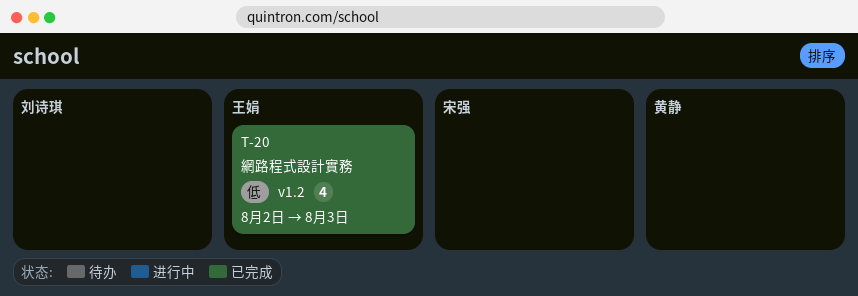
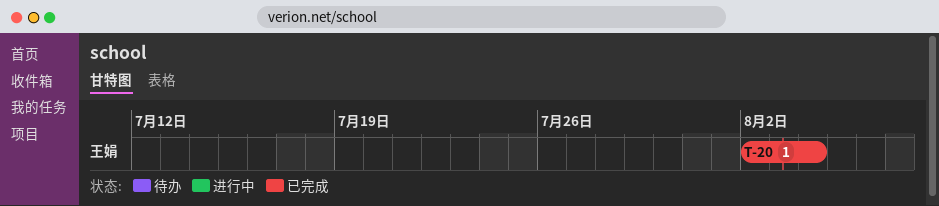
T-20, estimate: 4 -> 1
T-20, due: Aug 3 -> Aug 4

